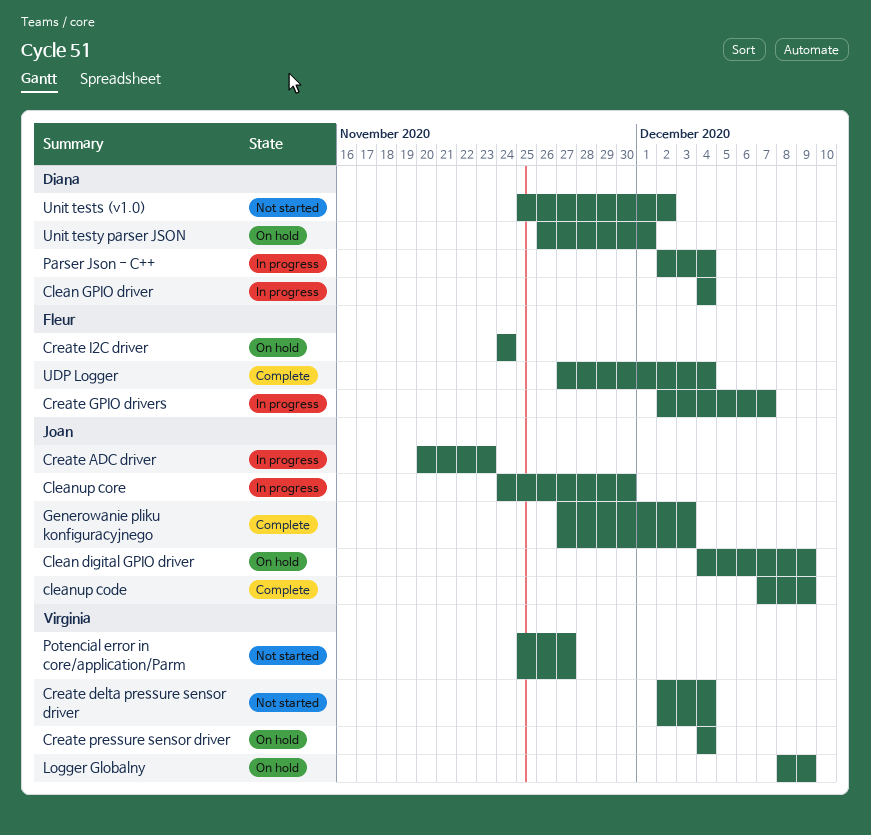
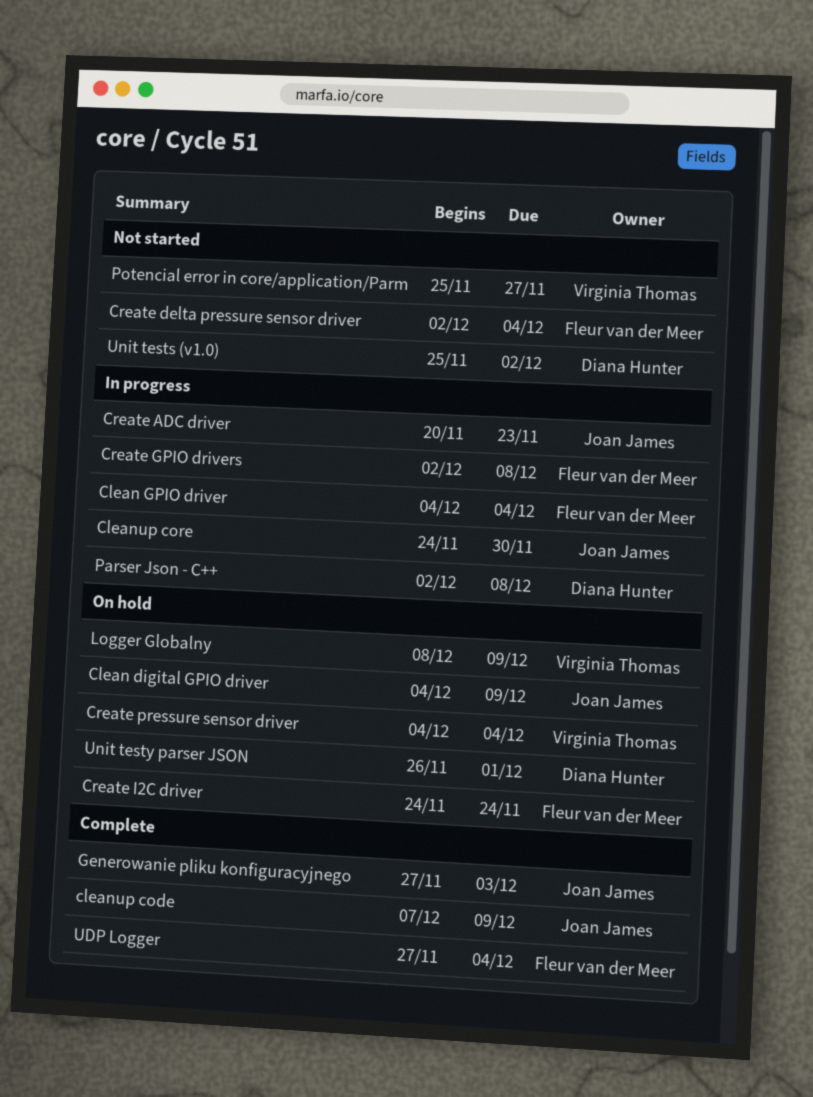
Clean GPIO driver, owner: Diana Hunter -> Fleur van der Meer
Create delta pressure sensor driver, owner: Virginia Thomas -> Fleur van der Meer
Create GPIO drivers, due: Dec 7 -> Dec 8
Parser Json - C++, due: Dec 4 -> Dec 8

